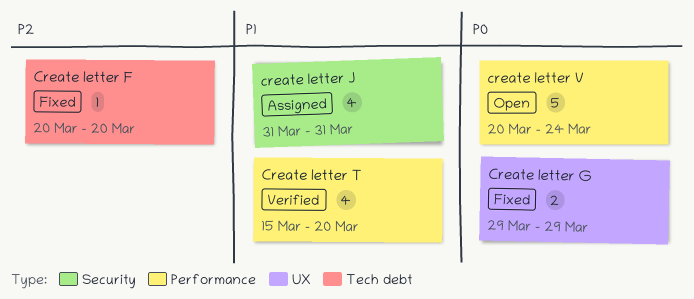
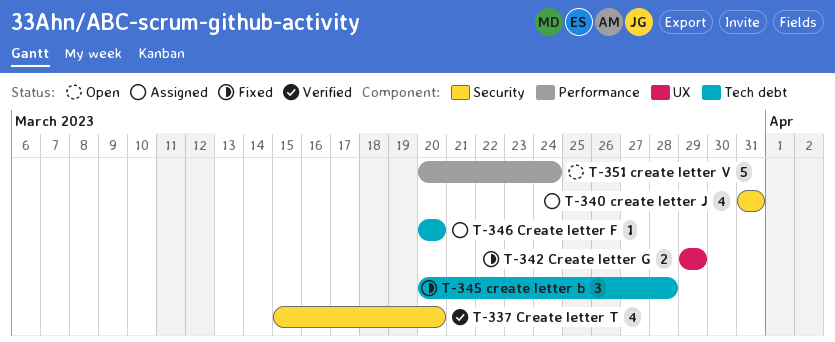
create letter b: none -> present
Create letter F, status: Fixed -> Assigned
Create letter T, label: Performance -> Security

